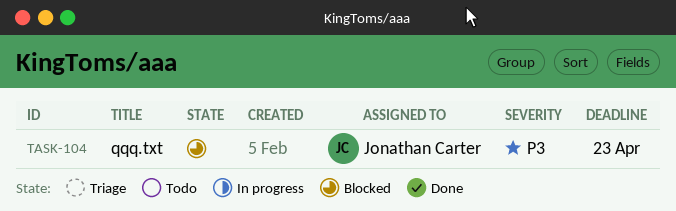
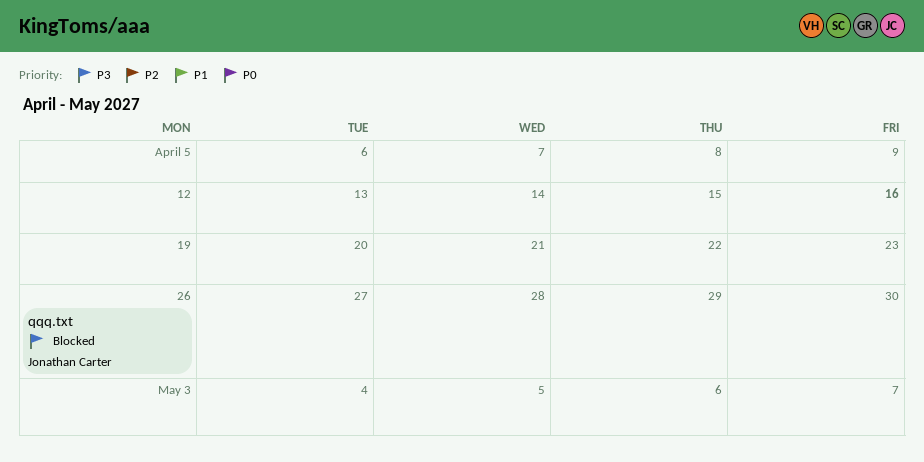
qqq.txt, due: Apr 23 -> Apr 26

